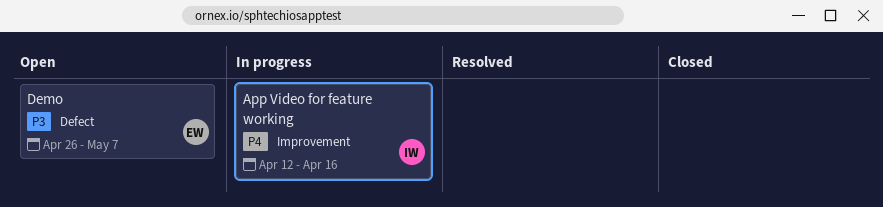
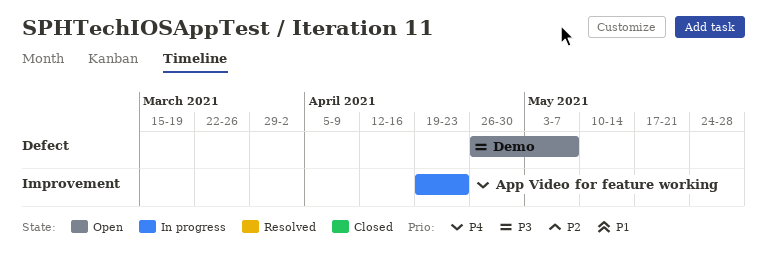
App Video for feature working, start: Apr 12 -> Apr 19
App Video for feature working, due: Apr 16 -> Apr 23

